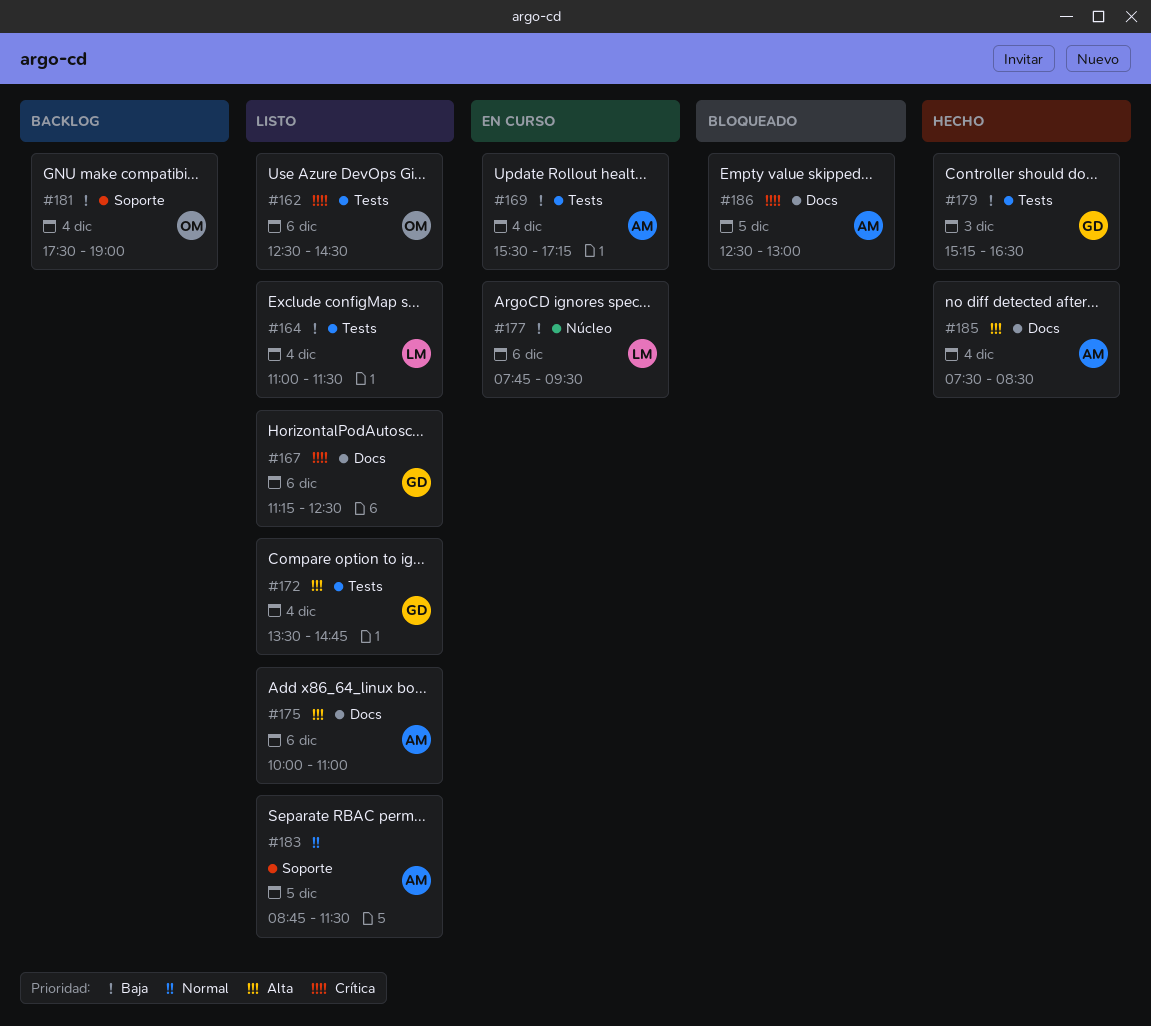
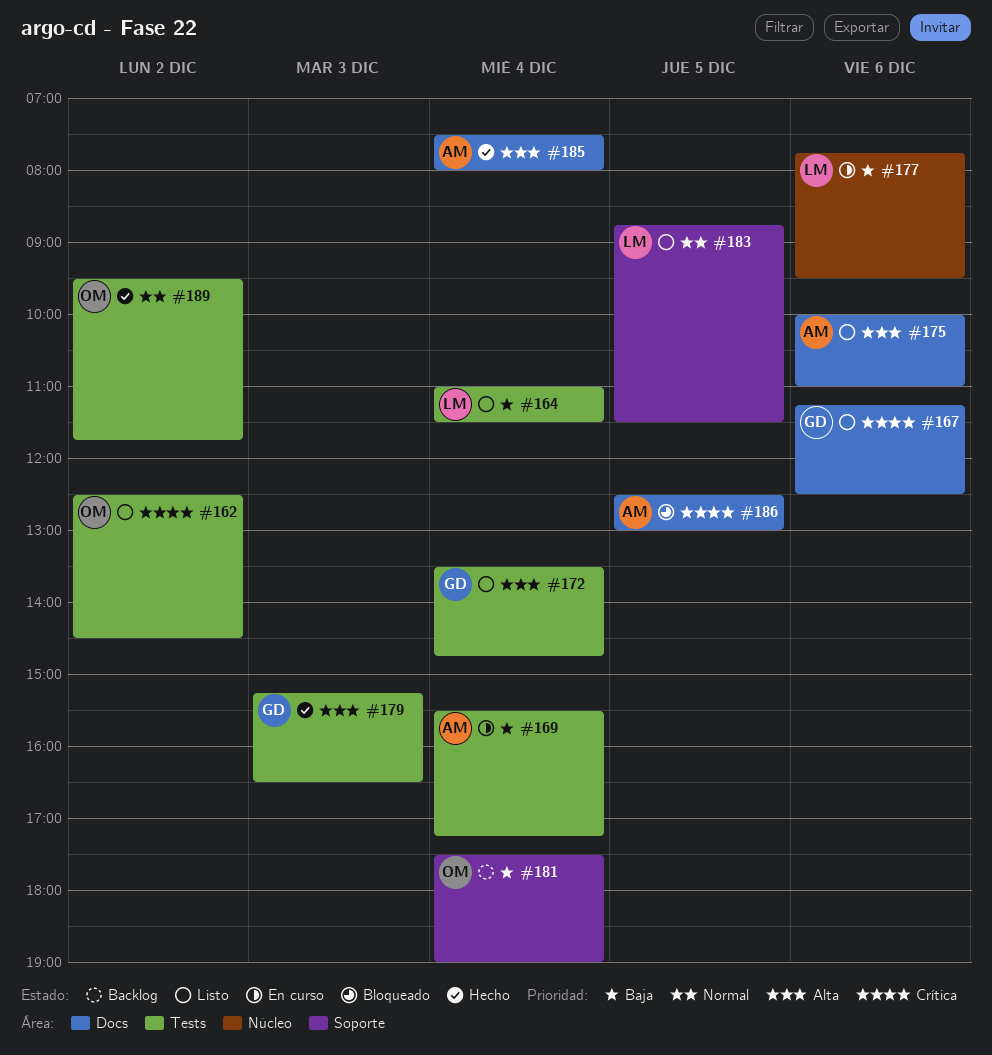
#162, day: Dec 6 -> Dec 2
#179, priority: Baja -> Alta
#183, owner: AM -> LM
#185, ends: 08:30 -> 08:00
#189: none -> present

